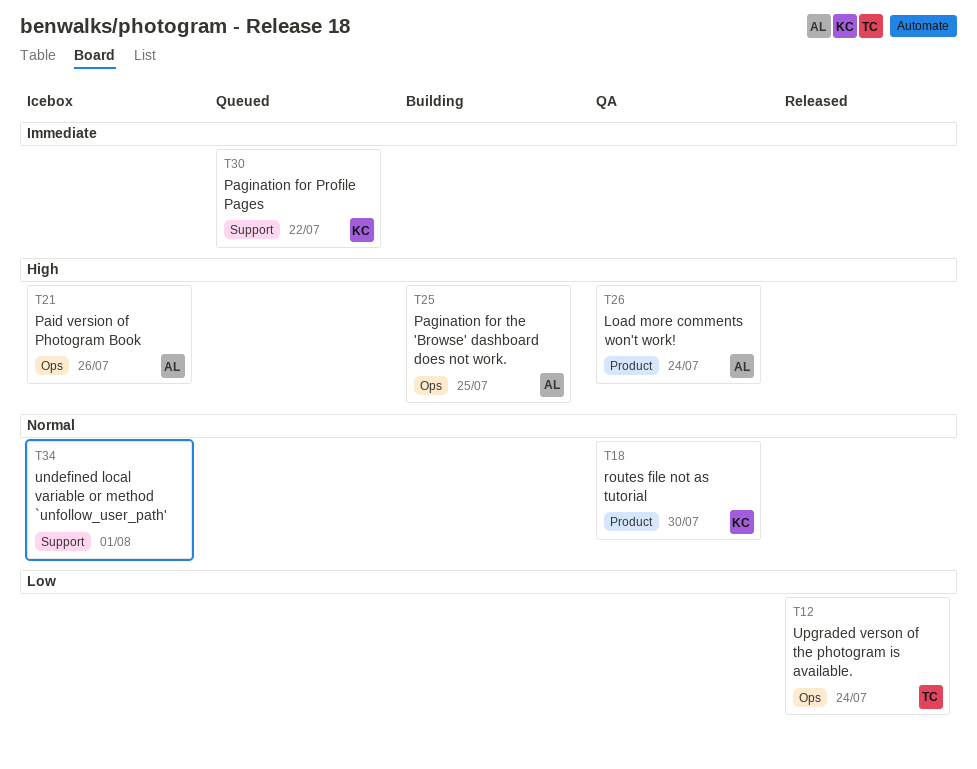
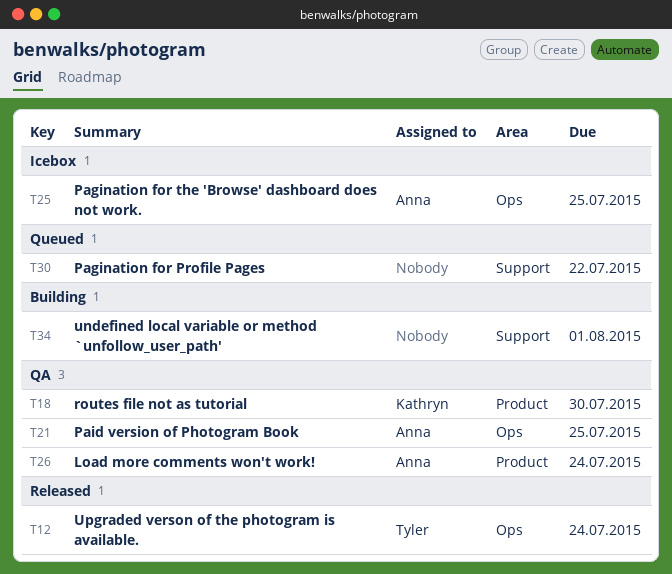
T21, status: Icebox -> QA
T21, due: Jul 26 -> Jul 25
T25, status: Building -> Icebox
T30, owner: Kathryn -> none
T34, status: Icebox -> Building

